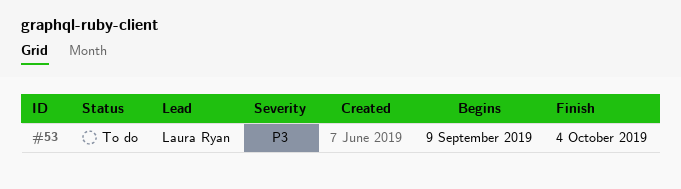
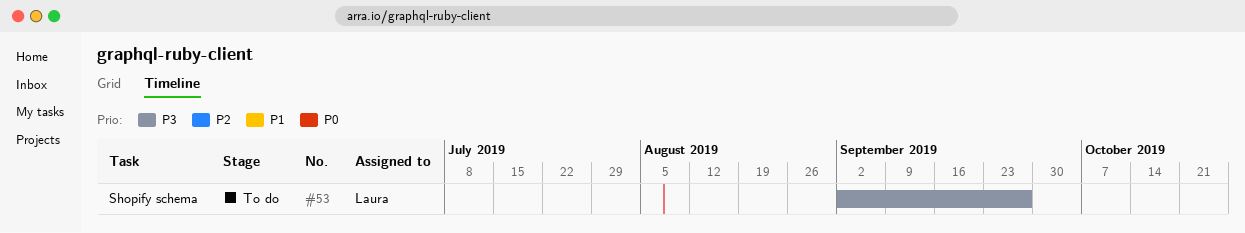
#53, start: Sep 9 -> Sep 2
#53, due: Oct 4 -> Sep 27

